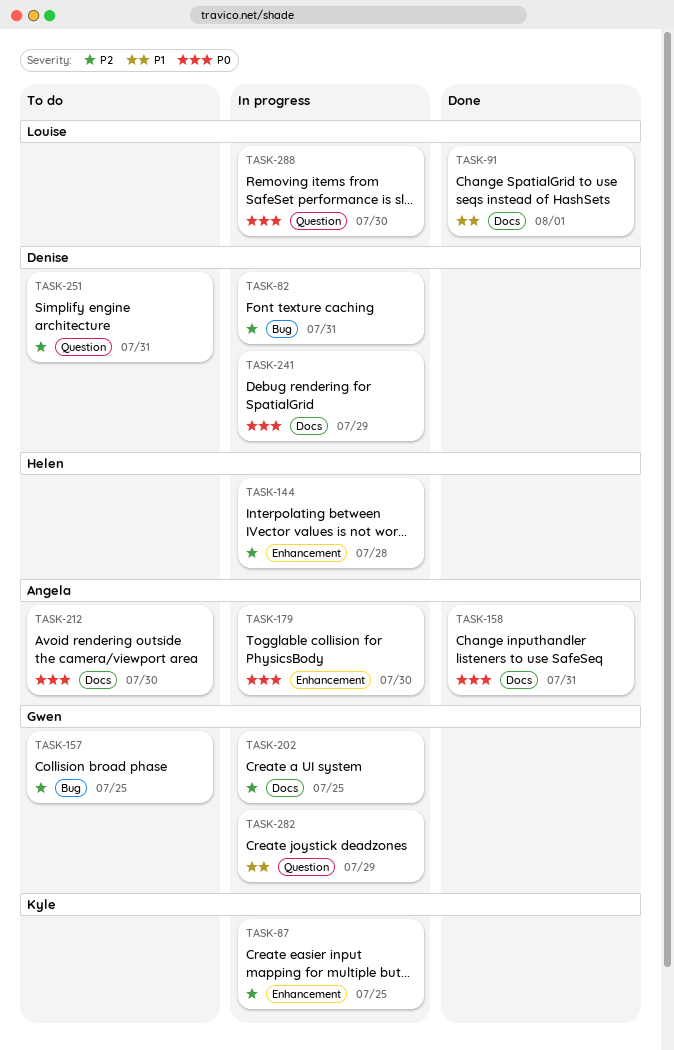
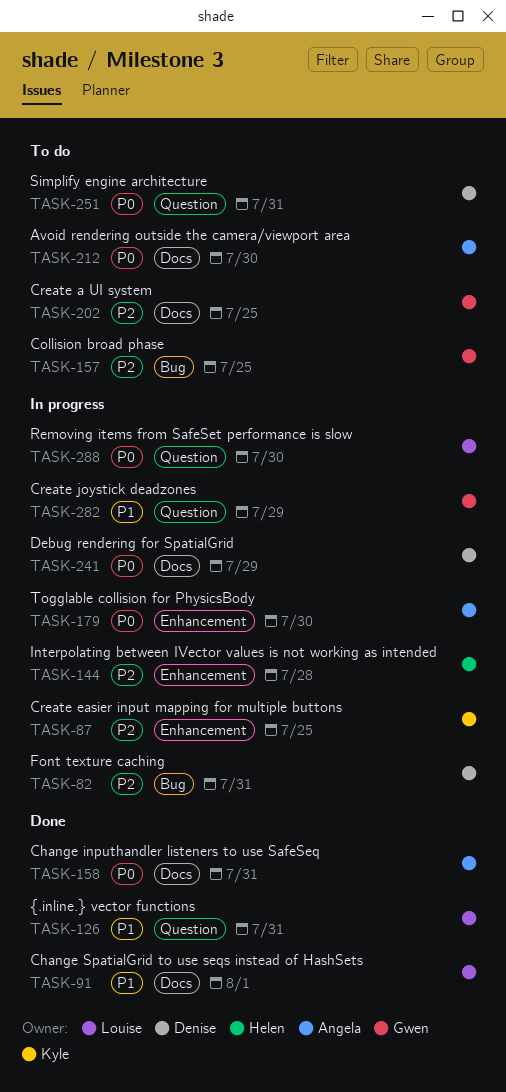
TASK-126: none -> present
TASK-202, status: In progress -> To do
TASK-251, priority: P2 -> P0

